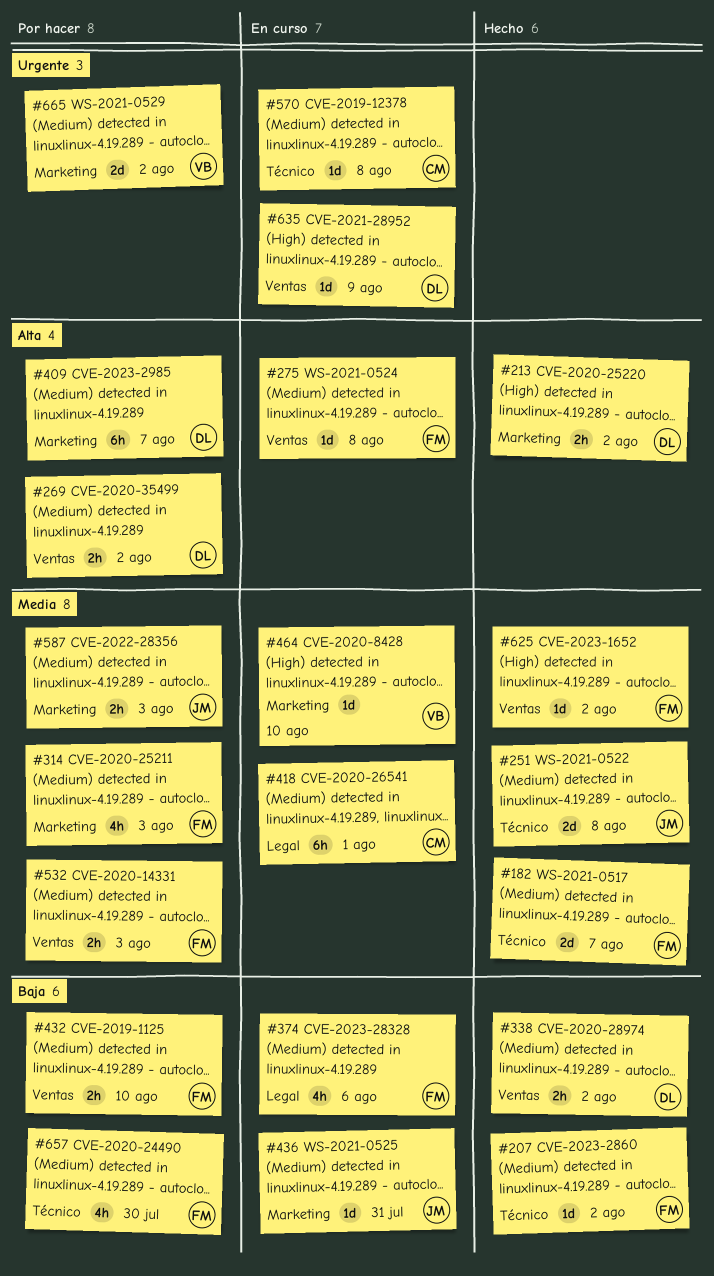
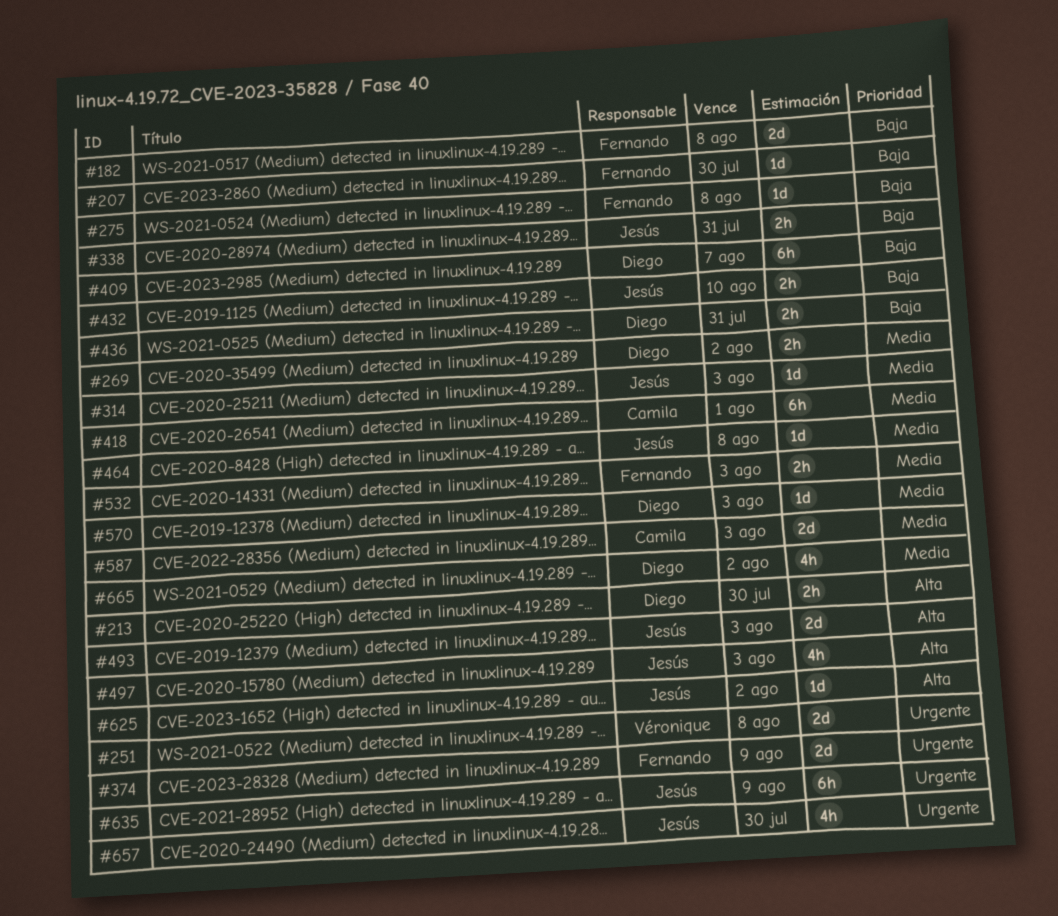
#182, priority: Media -> Baja
#182, due: Aug 7 -> Aug 8
#207, due: Aug 2 -> Jul 30
#213, due: Aug 2 -> Jul 30
#251, owner: Jesús -> Véronique
#251, priority: Media -> Urgente
#269, priority: Alta -> Media
#275, priority: Alta -> Baja
#314, owner: Fernando -> Jesús
#314, estimate: 4h -> 1d
#338, owner: Diego -> Jesús
#338, due: Aug 2 -> Jul 31
#374, priority: Baja -> Urgente
#374, estimate: 4h -> 2d
#374, due: Aug 6 -> Aug 9
#409, priority: Alta -> Baja
#432, owner: Fernando -> Jesús
#436, owner: Jesús -> Diego
#436, estimate: 1d -> 2h
#464, owner: Véronique -> Jesús
#464, due: Aug 10 -> Aug 8
#493: none -> present
#497: none -> present
#570, owner: Camila -> Diego
#570, priority: Urgente -> Media
#570, due: Aug 8 -> Aug 3
#587, owner: Jesús -> Camila
#587, estimate: 2h -> 2d
#625, owner: Fernando -> Jesús
#625, priority: Media -> Alta
#635, owner: Diego -> Jesús
#635, estimate: 1d -> 6h
#657, owner: Fernando -> Jesús
#657, priority: Baja -> Urgente
#665, owner: Véronique -> Diego
#665, priority: Urgente -> Media
#665, estimate: 2d -> 4h

